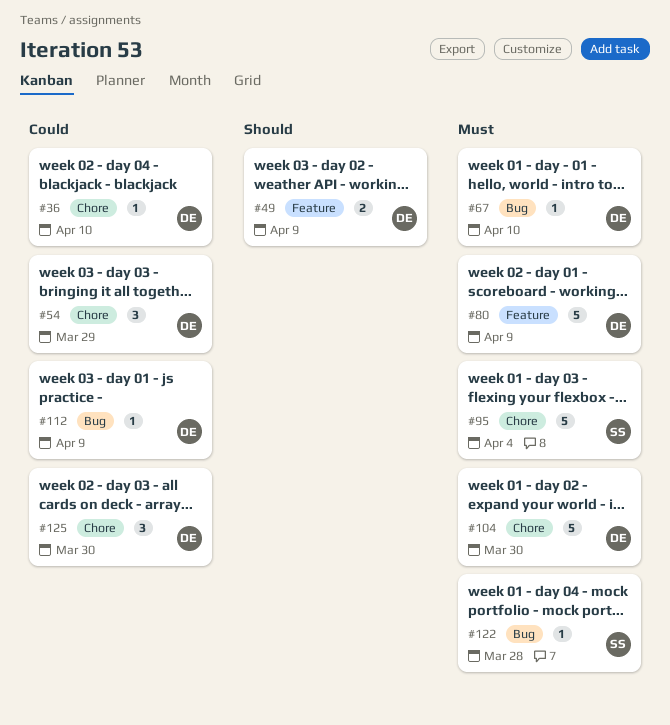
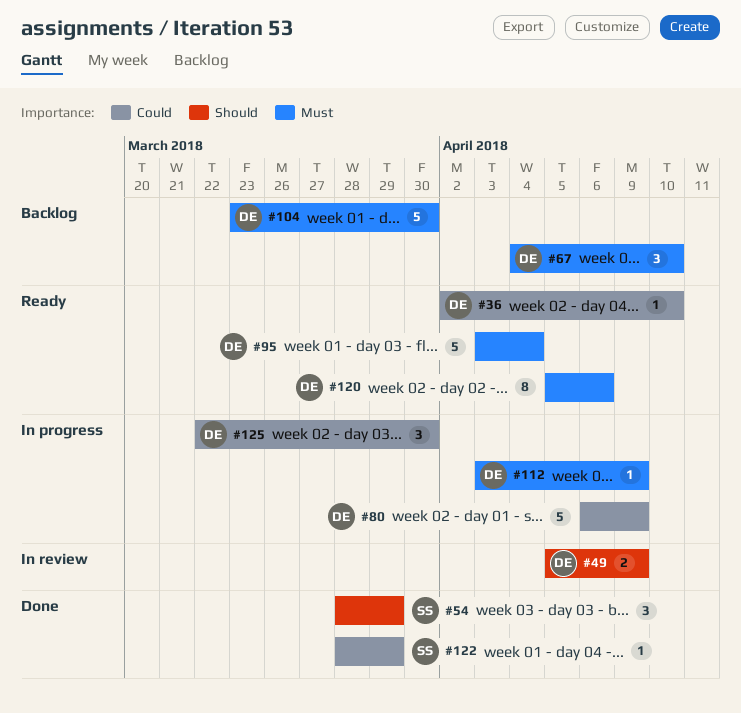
#54, owner: DE -> SS
#54, priority: Could -> Should
#67, estimate: 1 -> 3
#80, priority: Must -> Could
#95, owner: SS -> DE
#112, priority: Could -> Must
#120: none -> present
#122, priority: Must -> Could
#122, due: Mar 28 -> Mar 29

